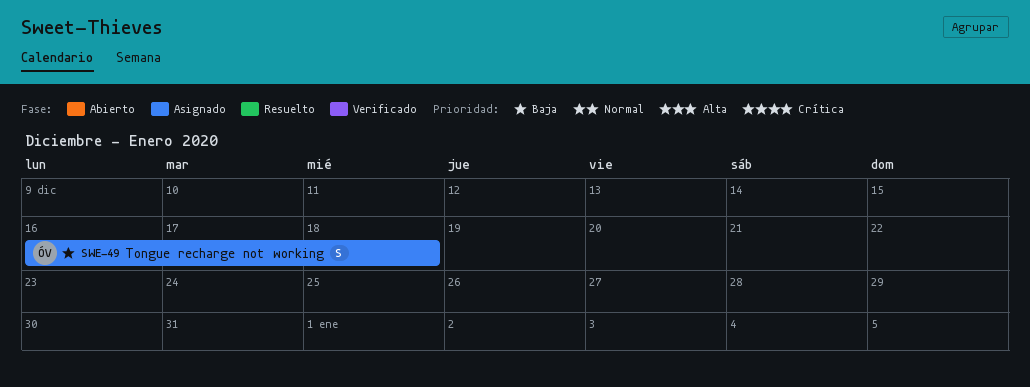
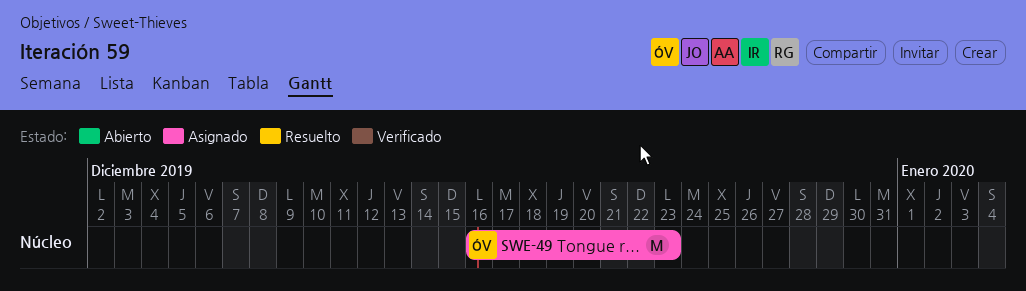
SWE-49, estimate: S -> M
SWE-49, due: Dec 18 -> Dec 23

